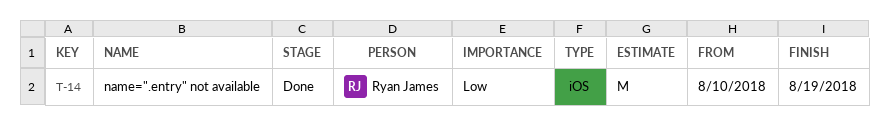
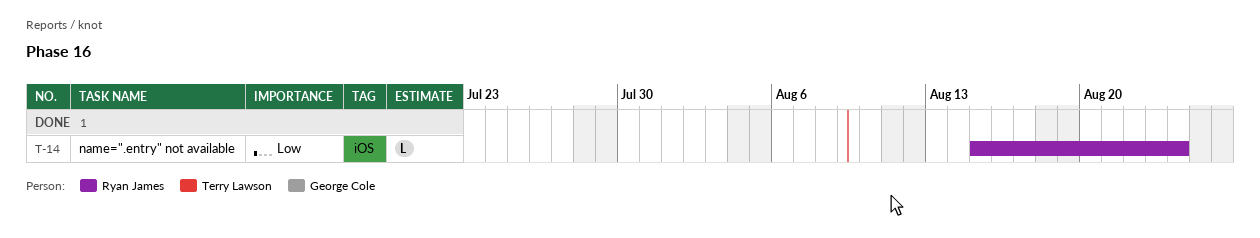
T-14, estimate: M -> L
T-14, start: Aug 10 -> Aug 15
T-14, due: Aug 19 -> Aug 24

